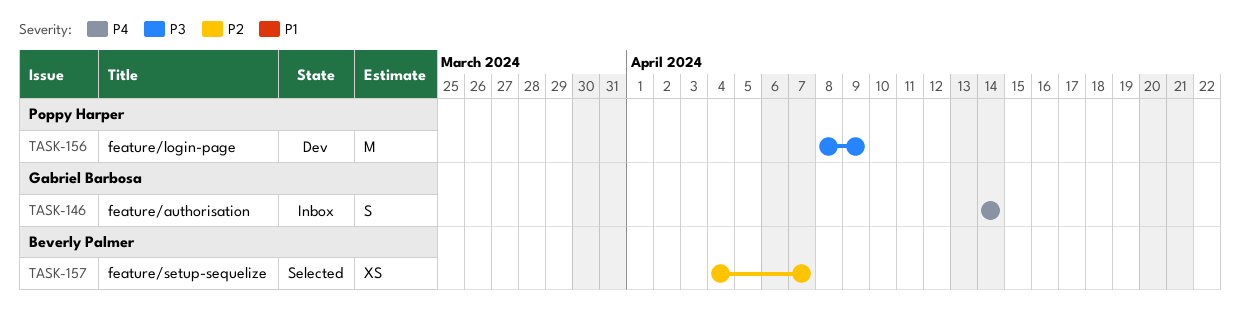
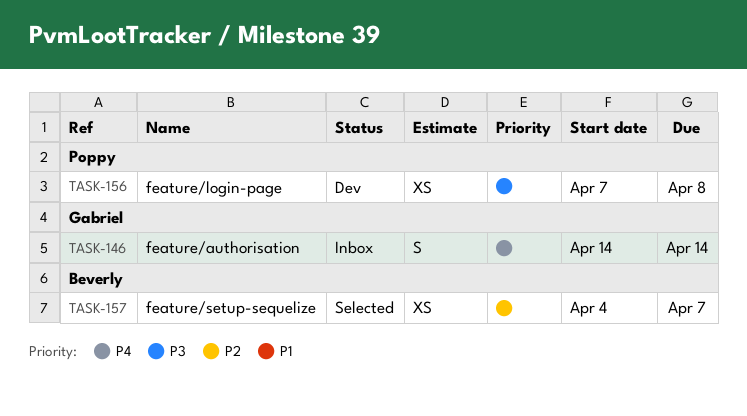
TASK-156, estimate: M -> XS
TASK-156, start: Apr 8 -> Apr 7
TASK-156, due: Apr 9 -> Apr 8

